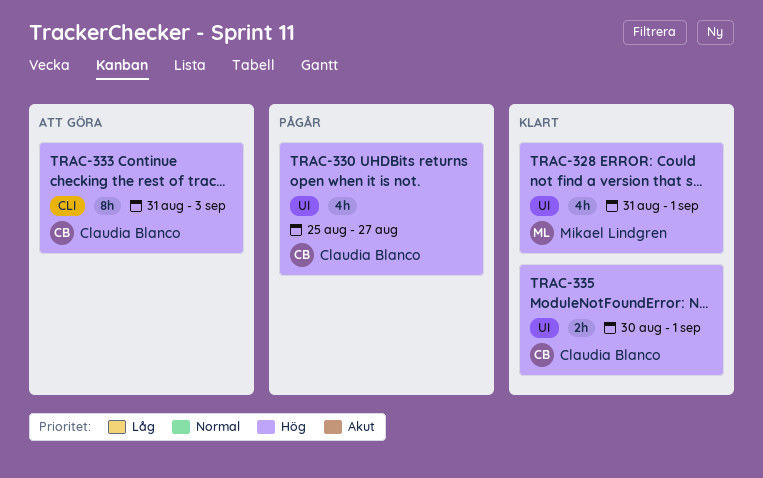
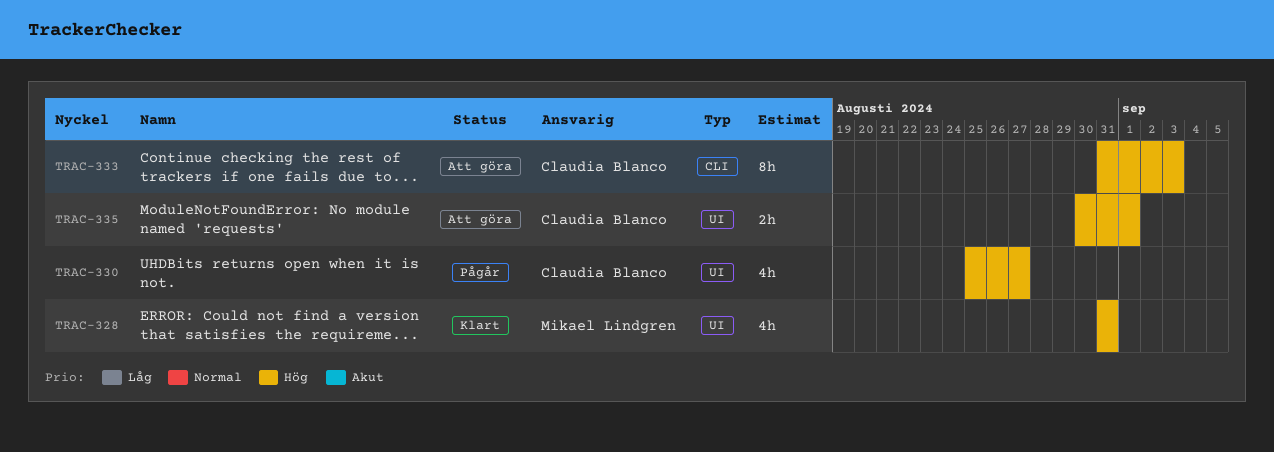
TRAC-328, due: Sep 1 -> Aug 31
TRAC-335, status: Klart -> Att göra

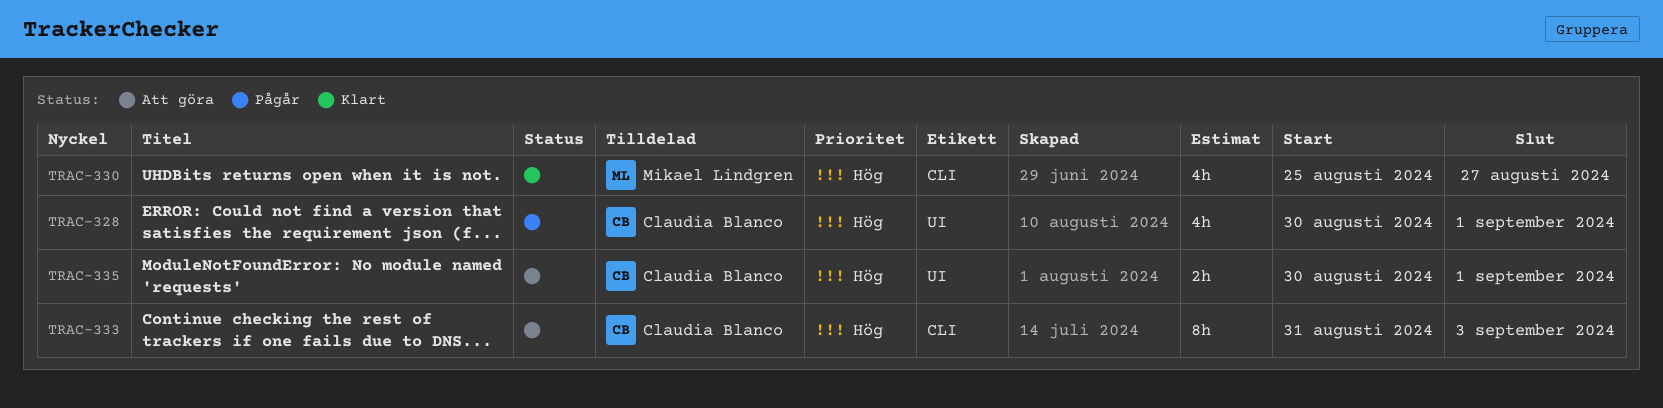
TRAC-328, status: Klart -> Pågår
TRAC-328, owner: Mikael Lindgren -> Claudia Blanco
TRAC-328, start: Aug 31 -> Aug 30
TRAC-328, due: Aug 31 -> Sep 1
TRAC-330, status: Pågår -> Klart
TRAC-330, owner: Claudia Blanco -> Mikael Lindgren
TRAC-330, label: UI -> CLI

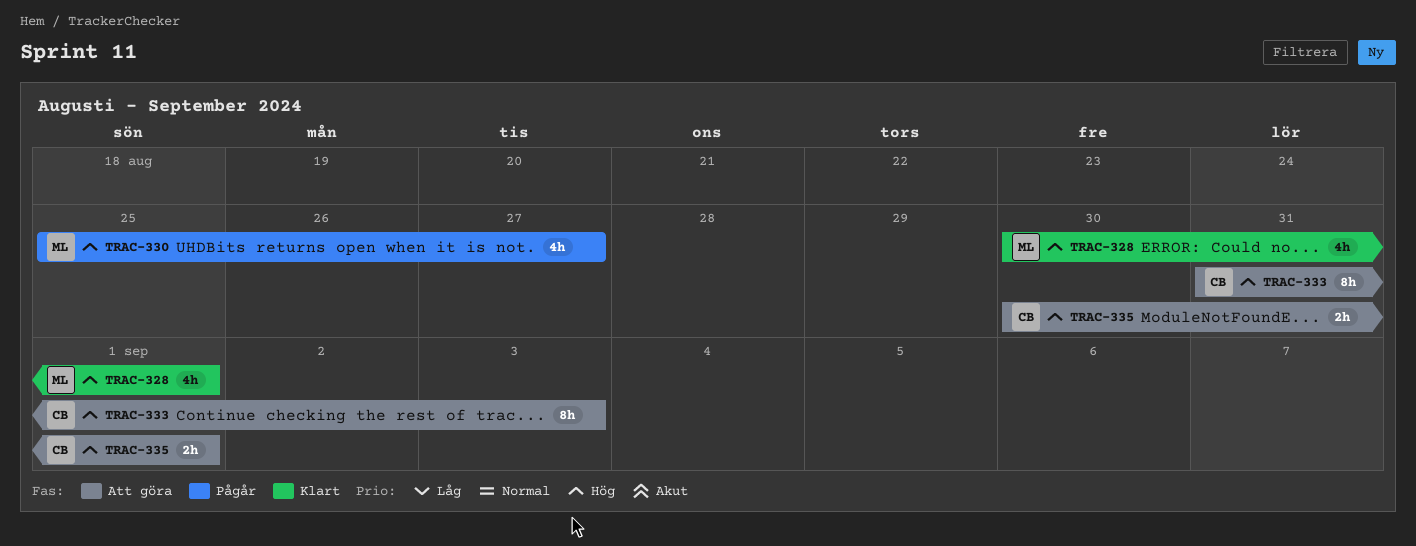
TRAC-328, status: Pågår -> Klart
TRAC-328, owner: Claudia Blanco -> Mikael Lindgren
TRAC-330, status: Klart -> Pågår

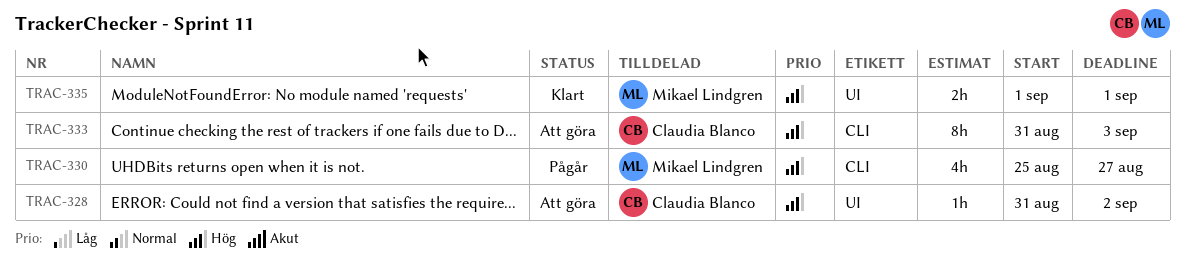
TRAC-328, status: Klart -> Att göra
TRAC-328, owner: Mikael Lindgren -> Claudia Blanco
TRAC-328, estimate: 4h -> 1h
TRAC-328, start: Aug 30 -> Aug 31
TRAC-328, due: Sep 1 -> Sep 2
TRAC-335, status: Att göra -> Klart
TRAC-335, owner: Claudia Blanco -> Mikael Lindgren
TRAC-335, start: Aug 30 -> Sep 1

